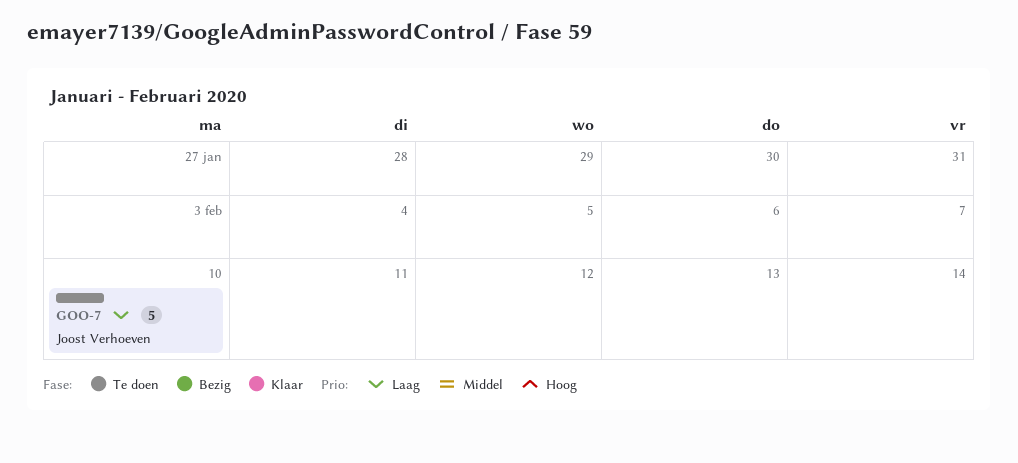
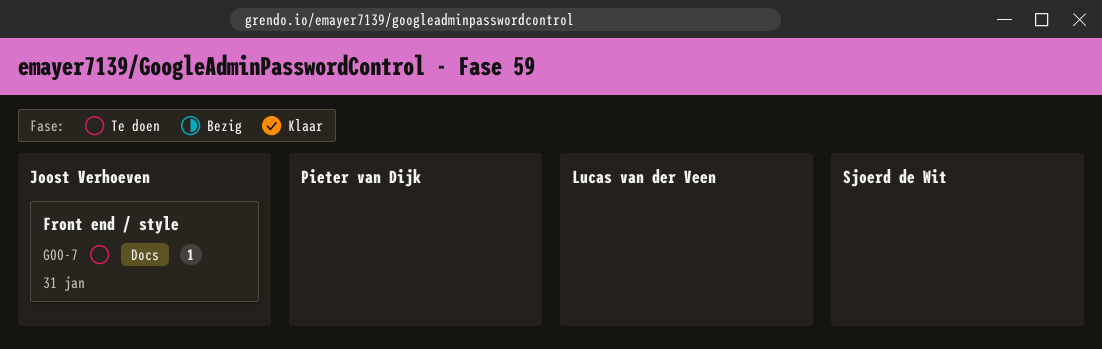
GOO-7, estimate: 5 -> 1
GOO-7, due: Feb 10 -> Jan 31

